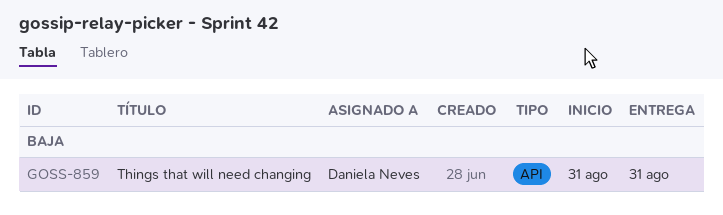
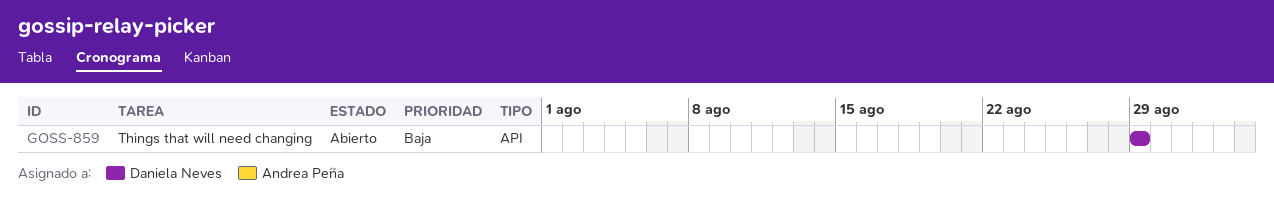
GOSS-859, start: Aug 31 -> Aug 29
GOSS-859, due: Aug 31 -> Aug 29

